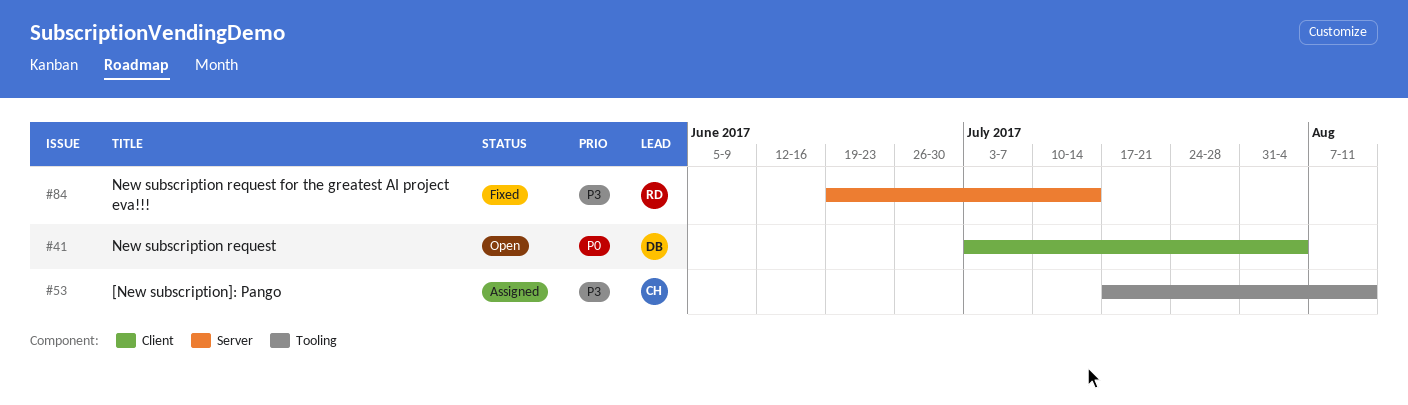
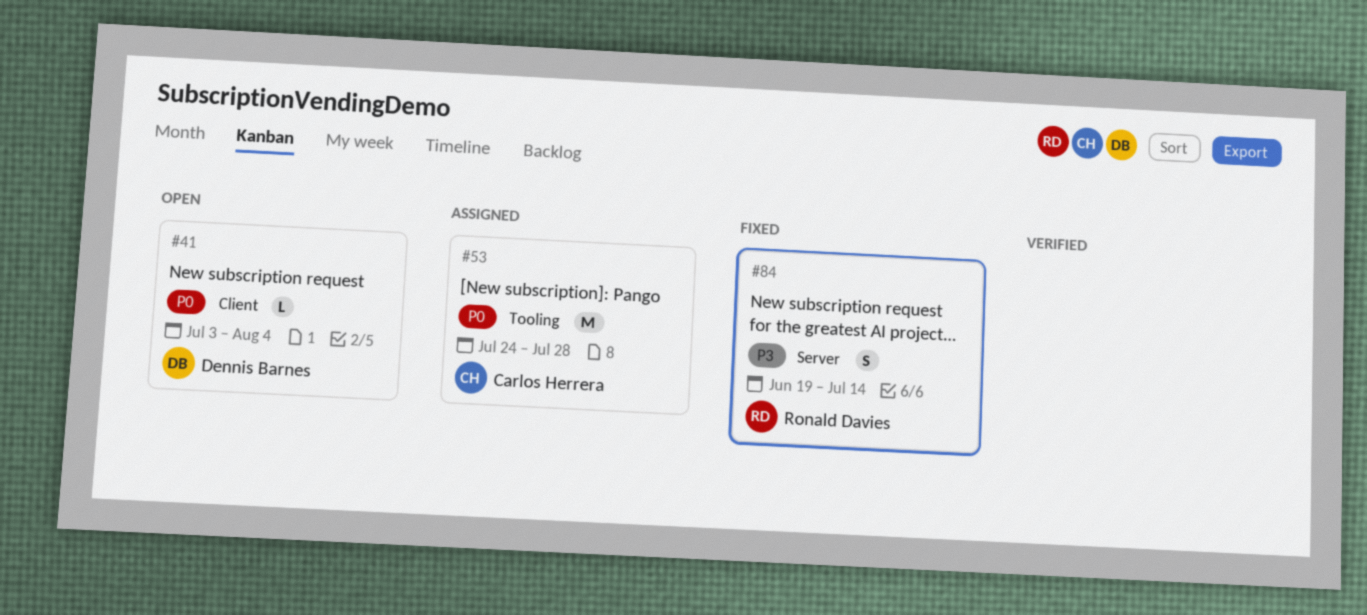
#53, priority: P3 -> P0
#53, start: Jul 17 -> Jul 24
#53, due: Aug 11 -> Jul 28

